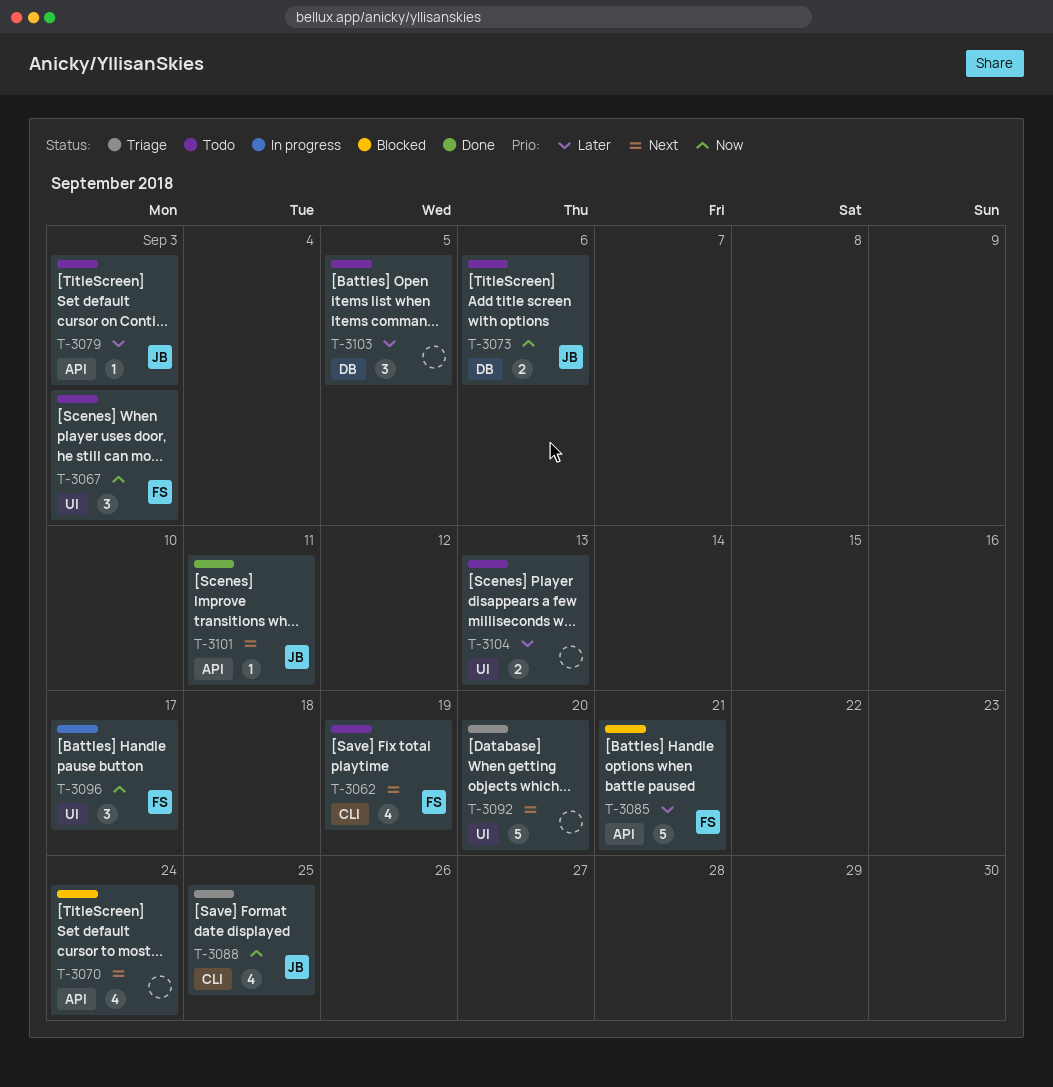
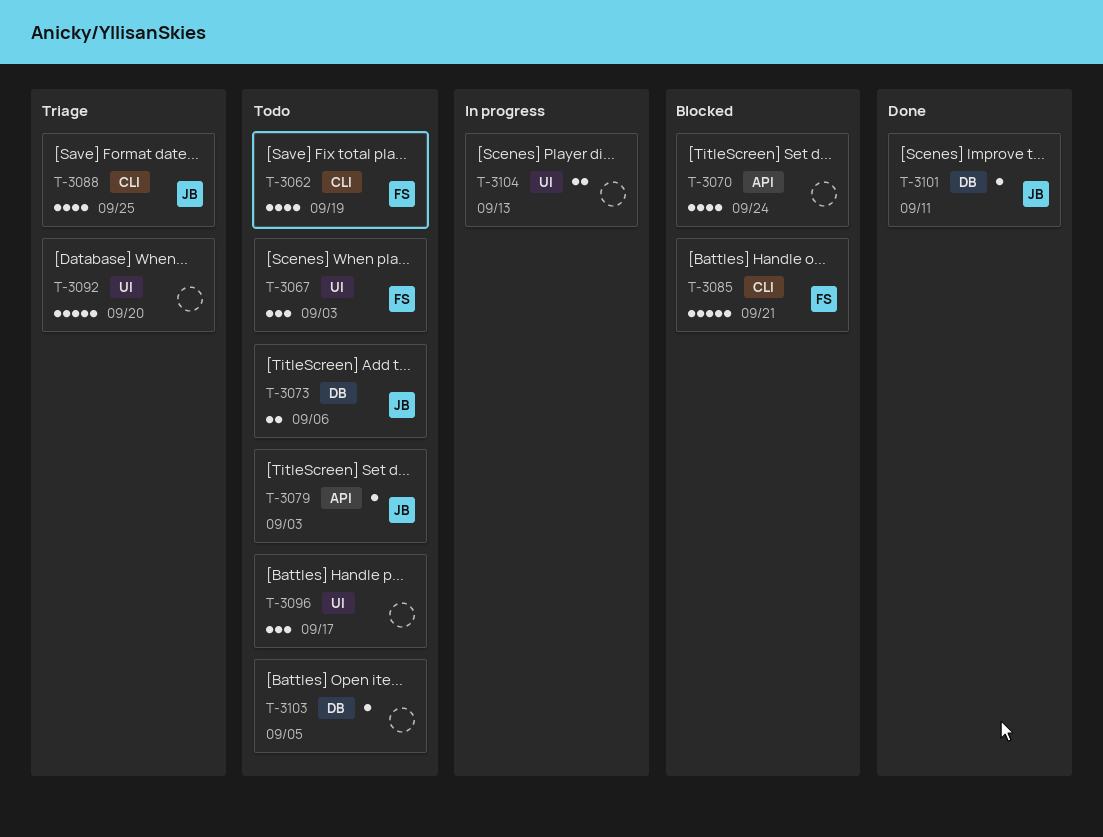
T-3085, label: API -> CLI
T-3096, status: In progress -> Todo
T-3096, owner: FS -> none
T-3101, label: API -> DB
T-3103, estimate: 3 -> 1
T-3104, status: Todo -> In progress

